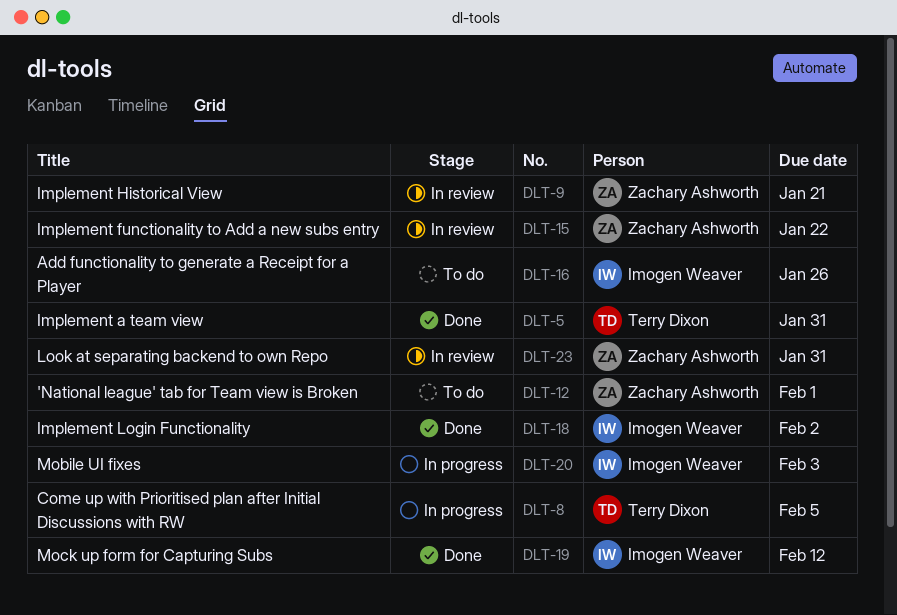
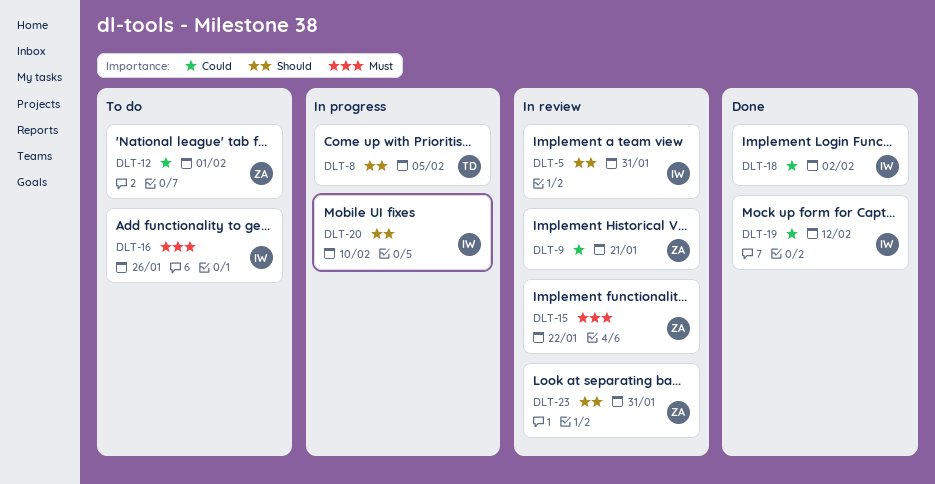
DLT-5, status: Done -> In review
DLT-5, owner: Terry Dixon -> Imogen Weaver
DLT-20, due: Feb 3 -> Feb 10

